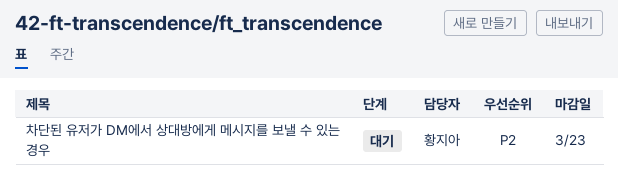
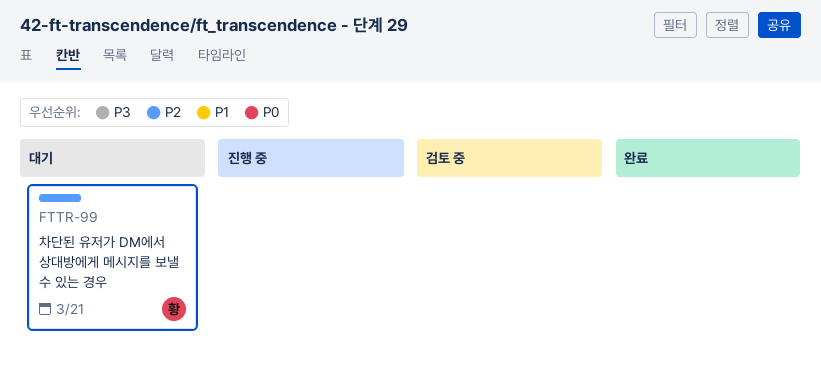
차단된 유저가 DM에서 상대방에게 메시지를 보낼 수 있는 경우, due: Mar 23 -> Mar 21

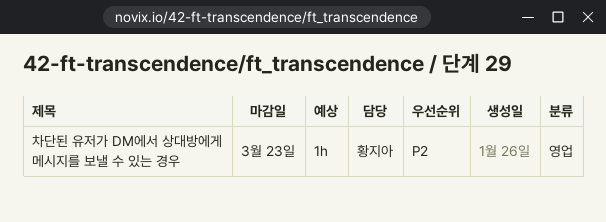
차단된 유저가 DM에서 상대방에게 메시지를 보낼 수 있는 경우, due: Mar 21 -> Mar 23

